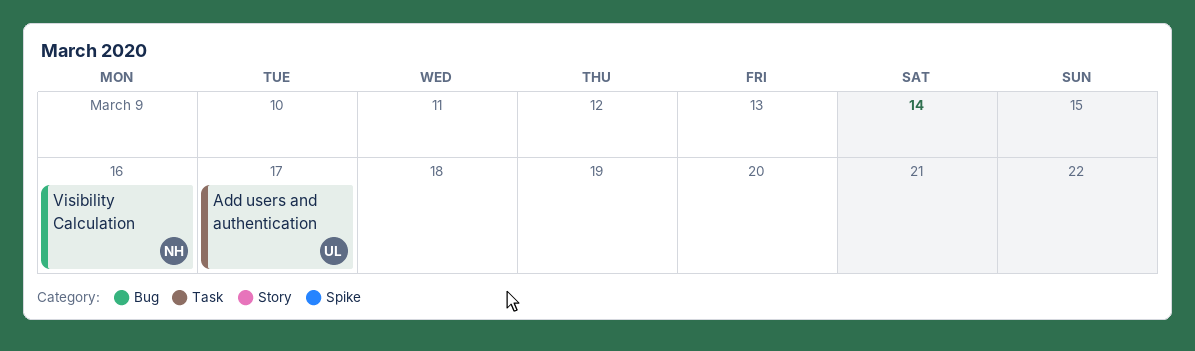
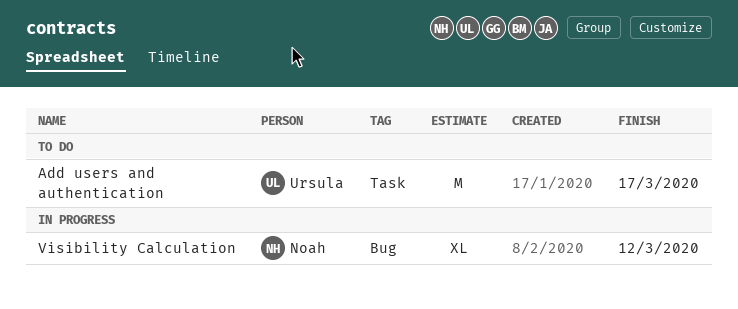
Visibility Calculation, due: Mar 16 -> Mar 12

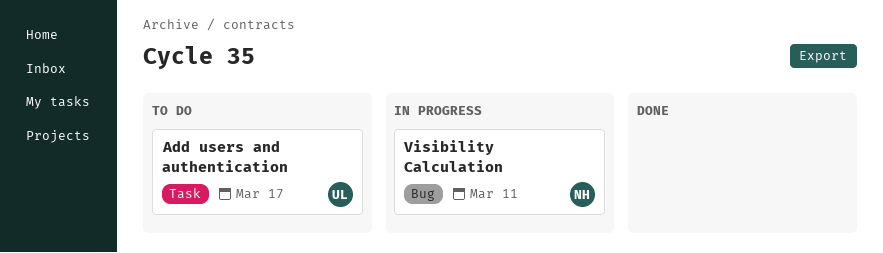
Visibility Calculation, due: Mar 12 -> Mar 11

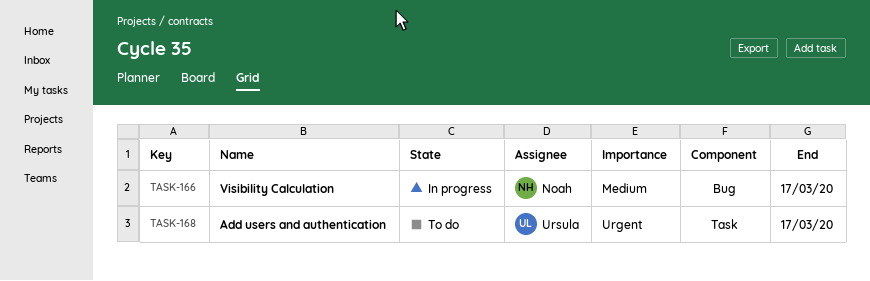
Visibility Calculation, due: Mar 11 -> Mar 17

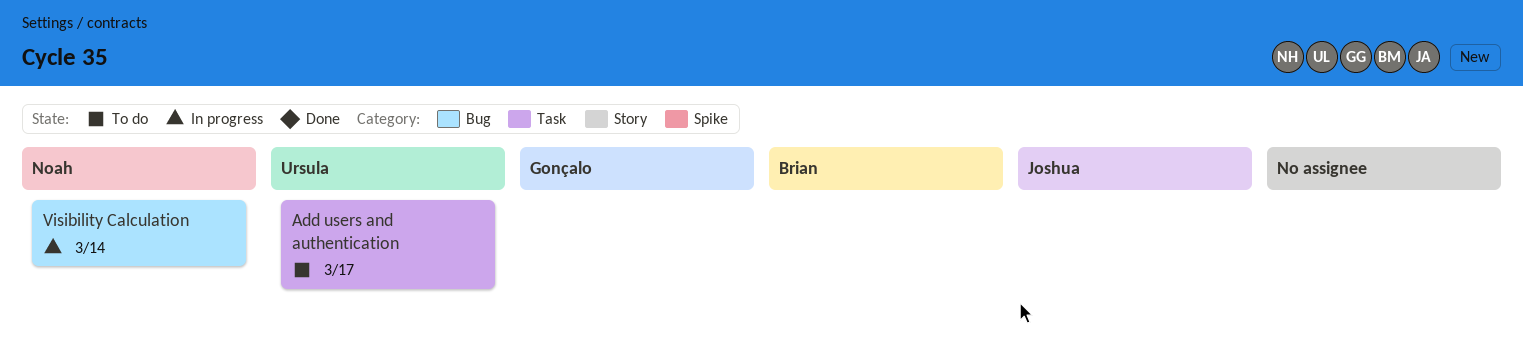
Visibility Calculation, due: Mar 17 -> Mar 14

